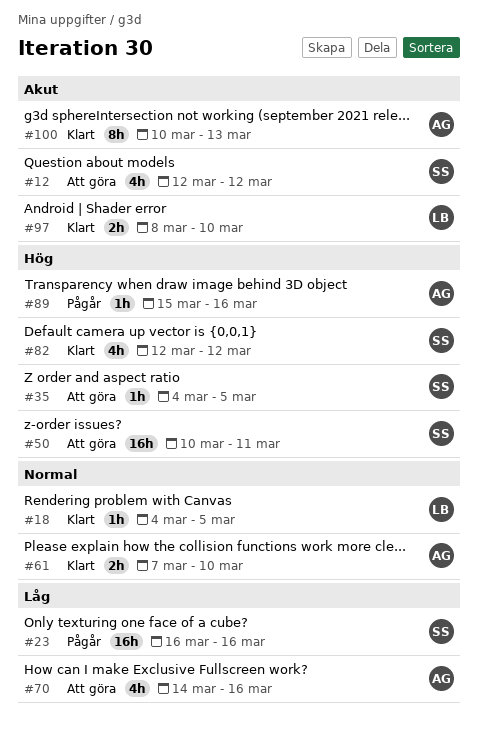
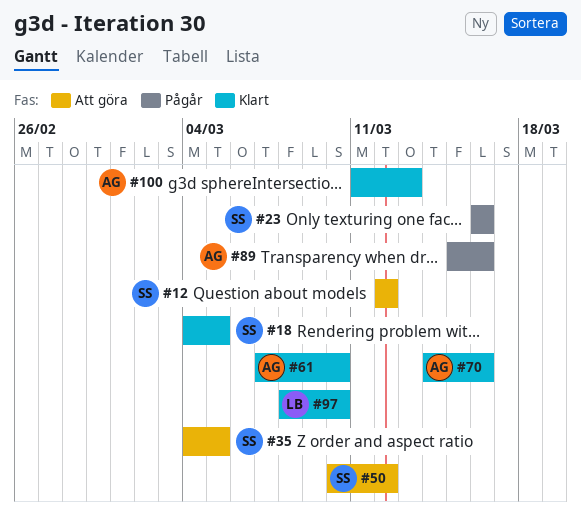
#18, owner: LB -> SS
#50, due: Mar 11 -> Mar 12
#70, status: Att göra -> Klart
#82: present -> none
#100, start: Mar 10 -> Mar 11

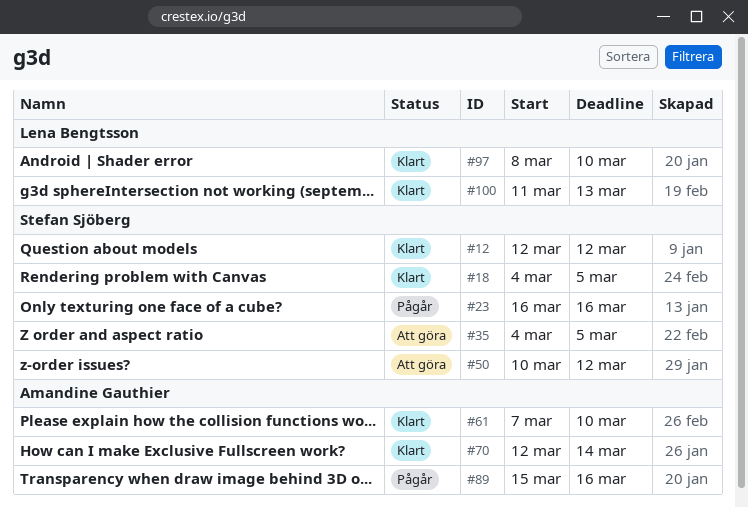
#12, status: Att göra -> Klart
#70, start: Mar 14 -> Mar 12
#70, due: Mar 16 -> Mar 14
#100, owner: Amandine Gauthier -> Lena Bengtsson

